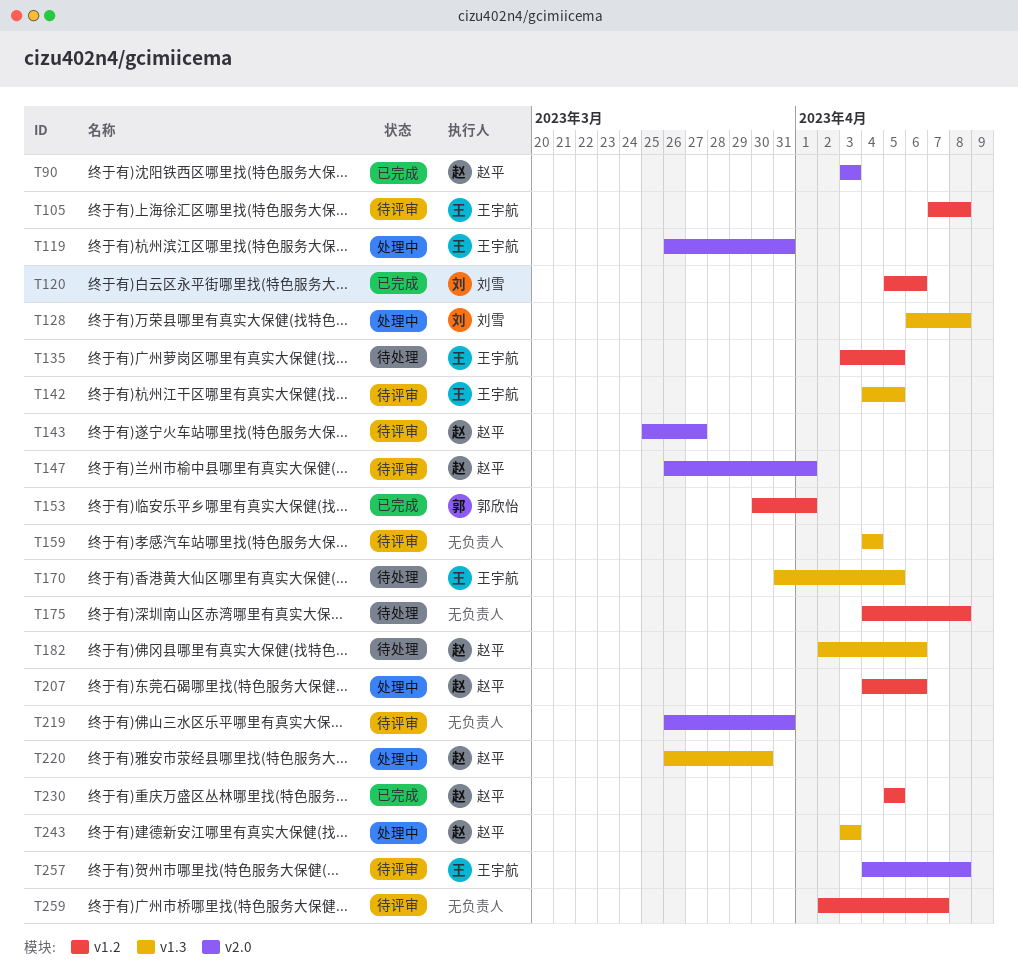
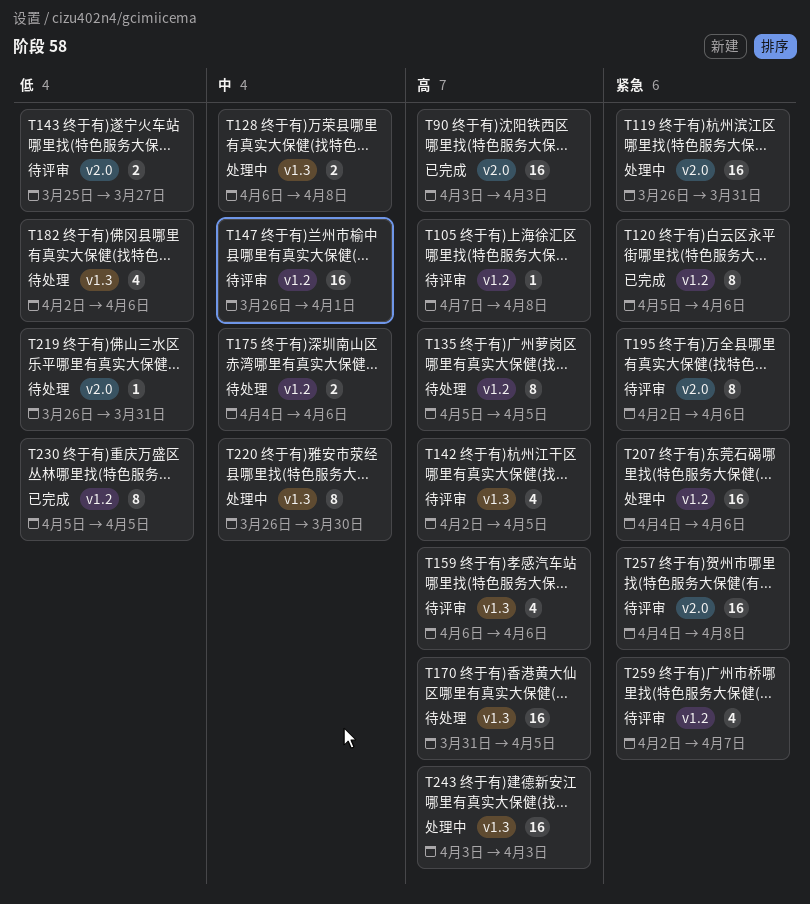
T135, start: Apr 3 -> Apr 5
T142, start: Apr 4 -> Apr 2
T147, label: v2.0 -> v1.2
T153: present -> none
T159, start: Apr 4 -> Apr 6
T159, due: Apr 4 -> Apr 6
T175, due: Apr 8 -> Apr 6
T195: none -> present
T219, status: 待评审 -> 待处理

